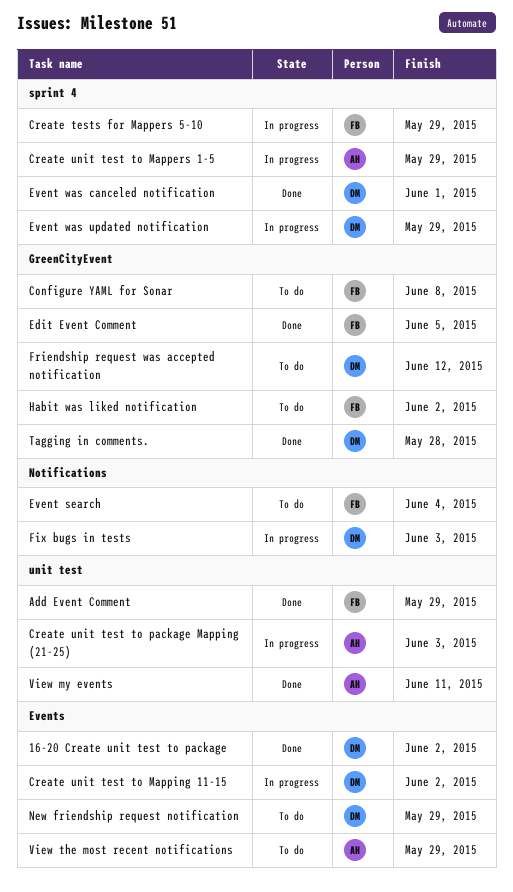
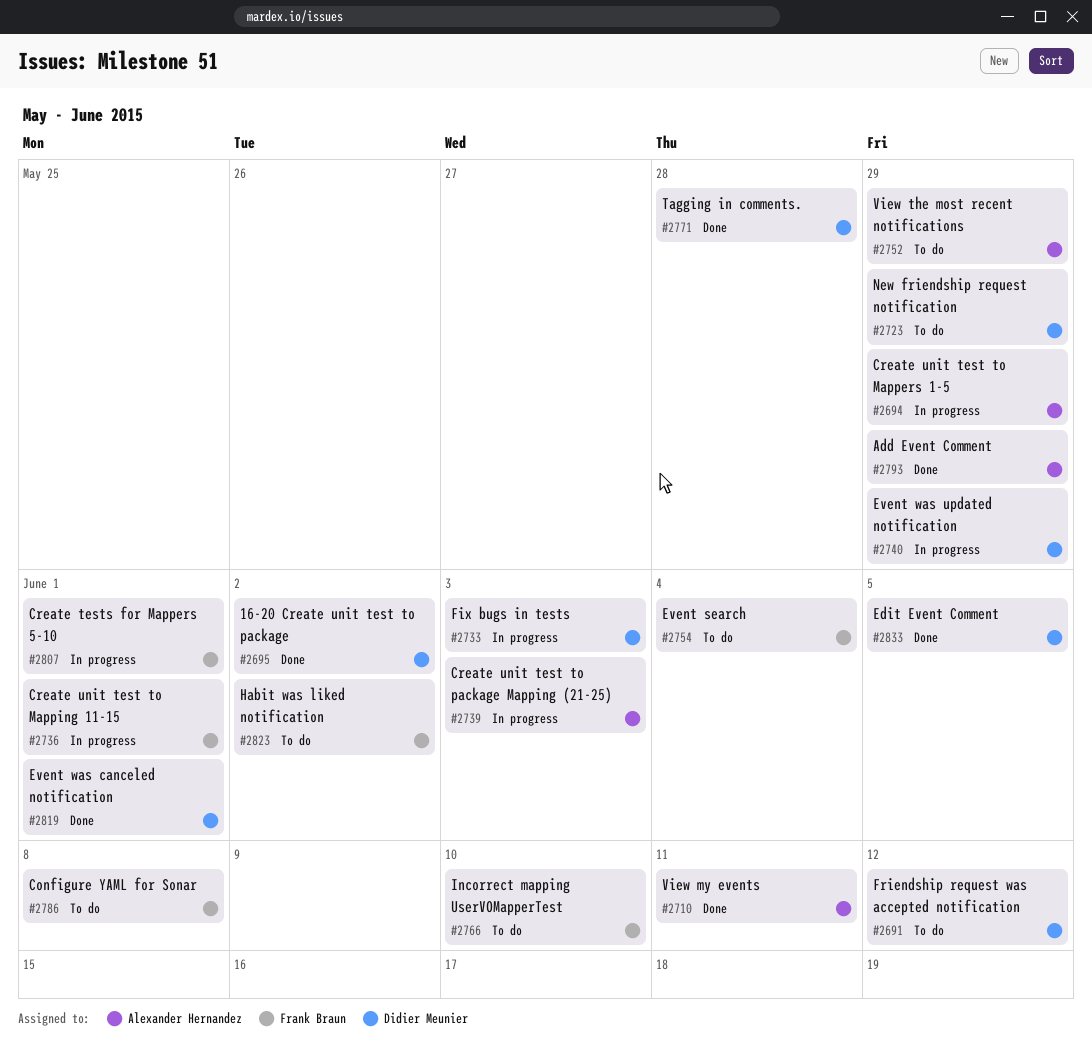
Add Event Comment, owner: Frank Braun -> Alexander Hernandez
Create tests for Mappers 5-10, due: May 29 -> Jun 1
Create unit test to Mapping 11-15, owner: Didier Meunier -> Frank Braun
Create unit test to Mapping 11-15, due: Jun 2 -> Jun 1
Edit Event Comment, owner: Frank Braun -> Didier Meunier
Incorrect mapping UserVOMapperTest: none -> present

